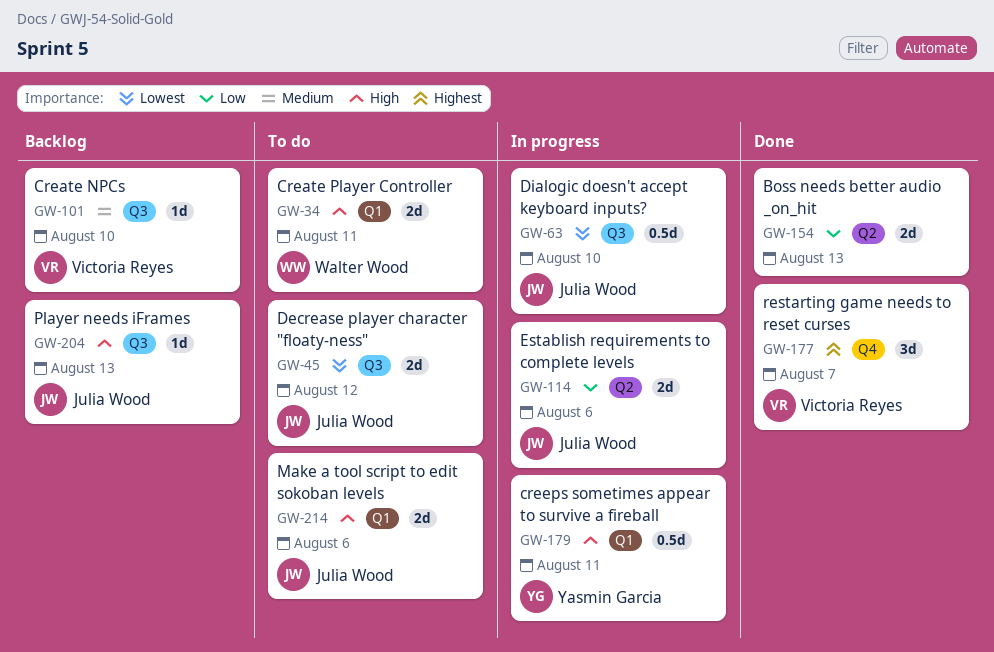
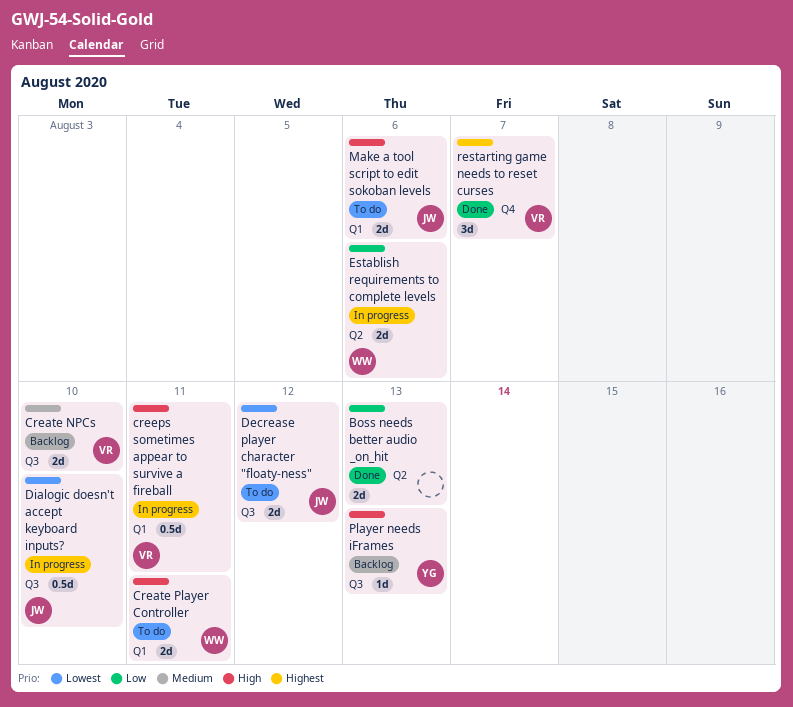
Create NPCs, estimate: 1d -> 2d
creeps sometimes appear to survive a fireball, owner: Yasmin Garcia -> Victoria Reyes
Establish requirements to complete levels, owner: Julia Wood -> Walter Wood
Player needs iFrames, owner: Julia Wood -> Yasmin Garcia

